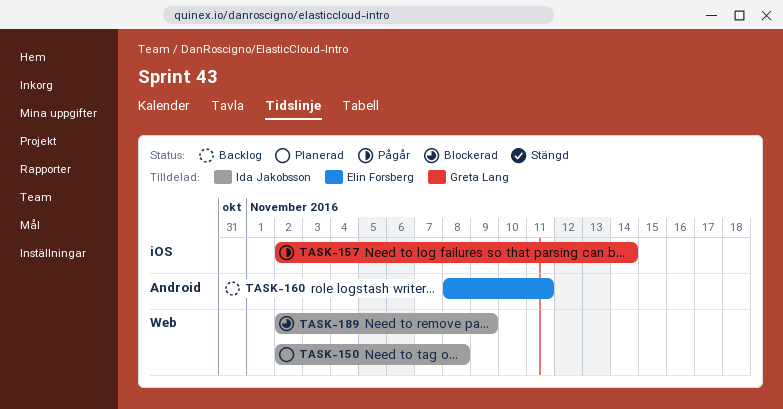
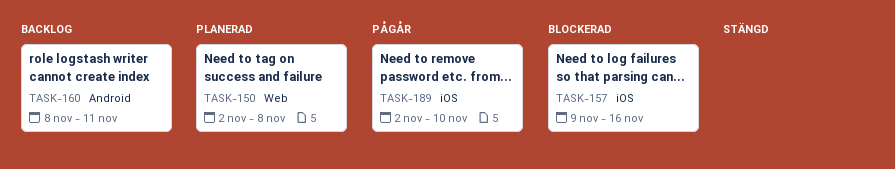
TASK-157, status: Pågår -> Blockerad
TASK-157, start: Nov 2 -> Nov 9
TASK-157, due: Nov 14 -> Nov 16
TASK-189, status: Blockerad -> Pågår
TASK-189, label: Web -> iOS
TASK-189, due: Nov 9 -> Nov 10

